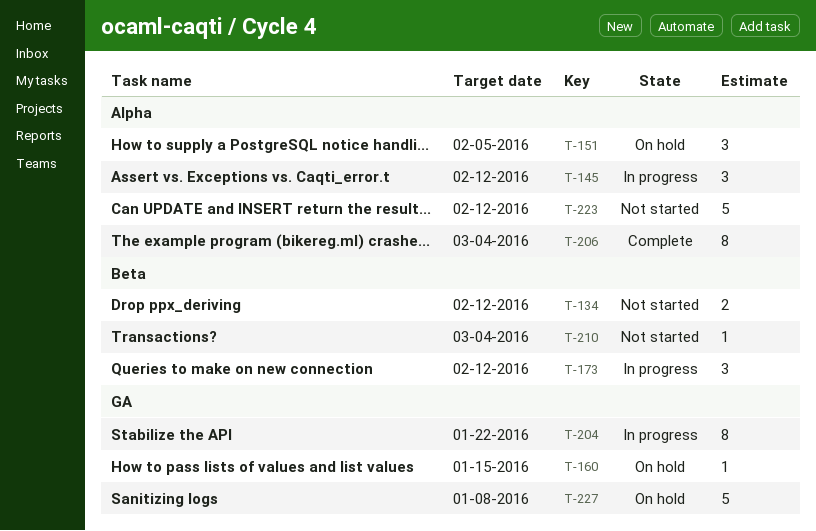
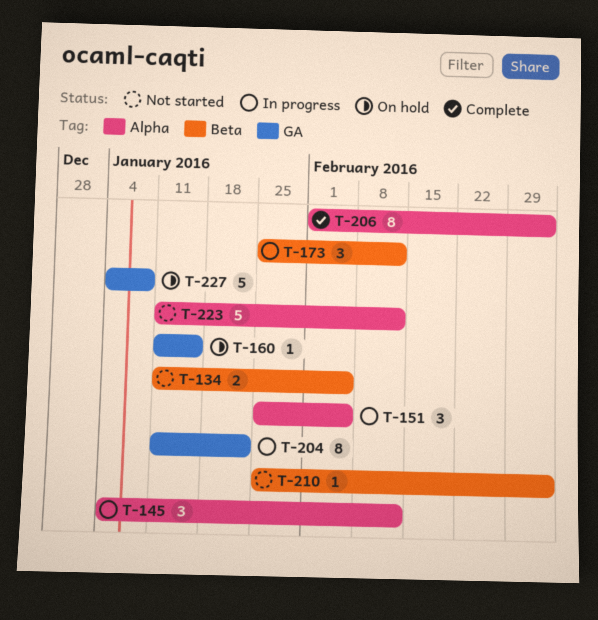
T-134, due: Feb 12 -> Feb 5
T-151, status: On hold -> In progress

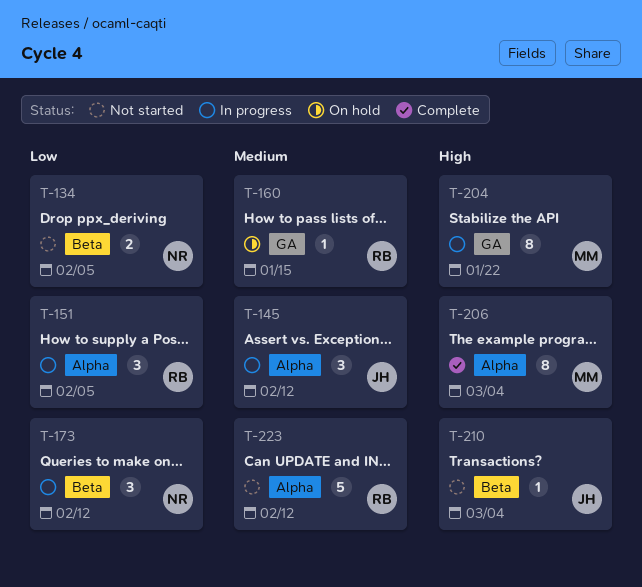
T-227: present -> none

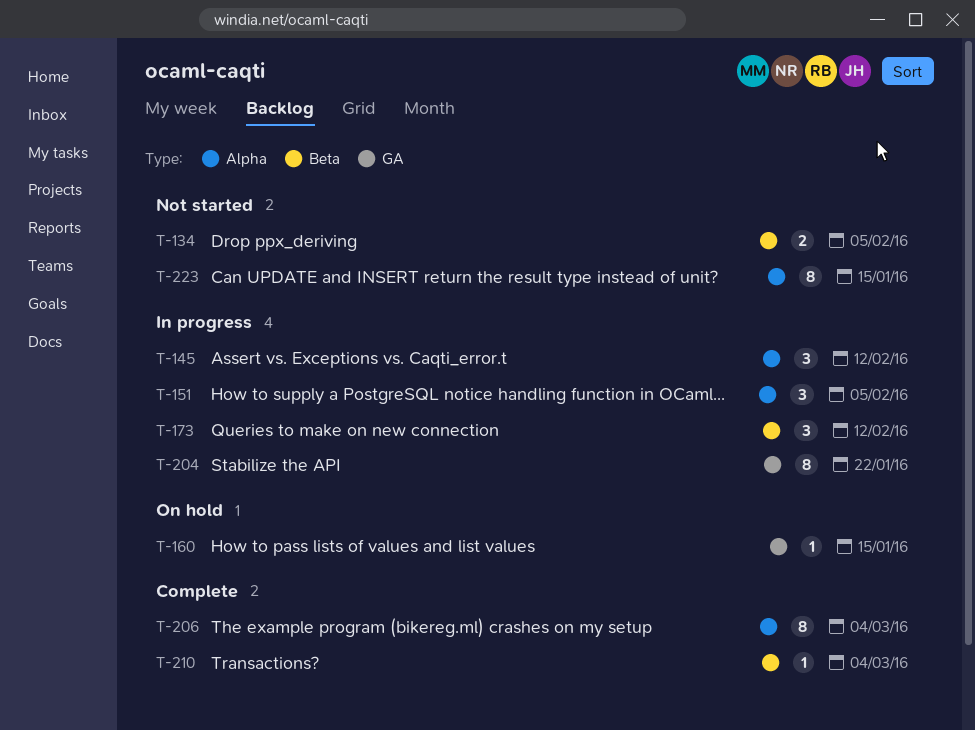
T-210, status: Not started -> Complete
T-223, estimate: 5 -> 8
T-223, due: Feb 12 -> Jan 15

